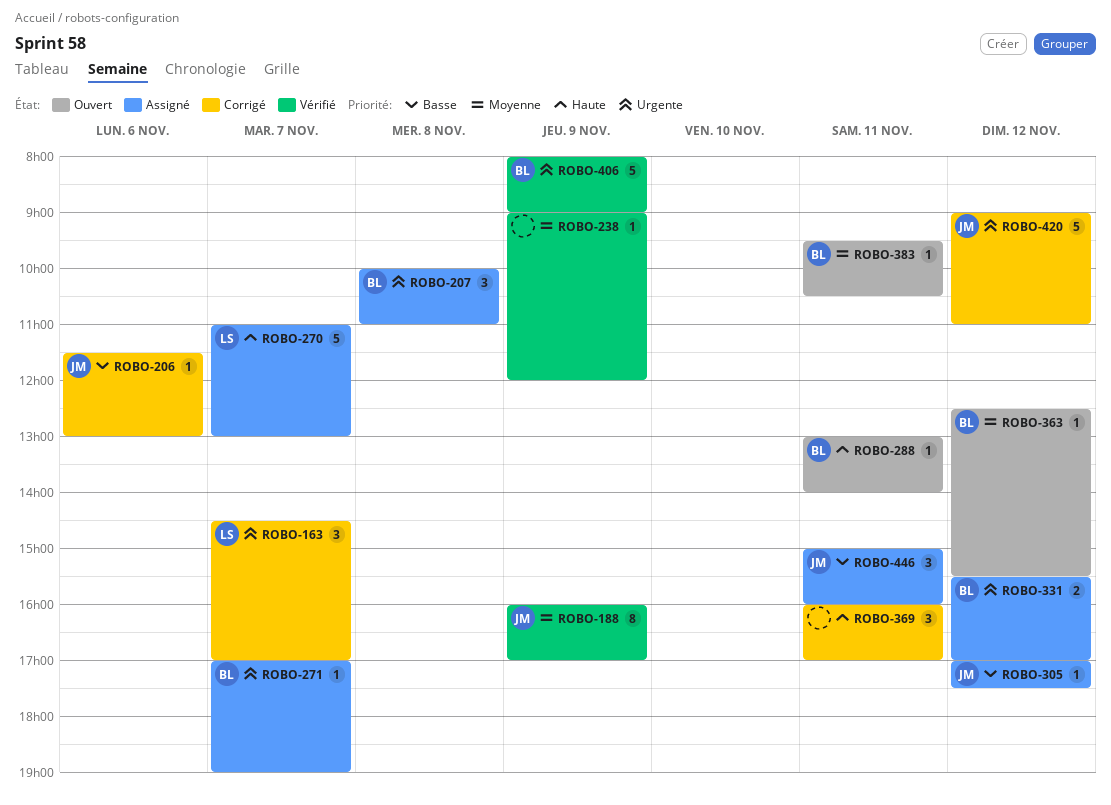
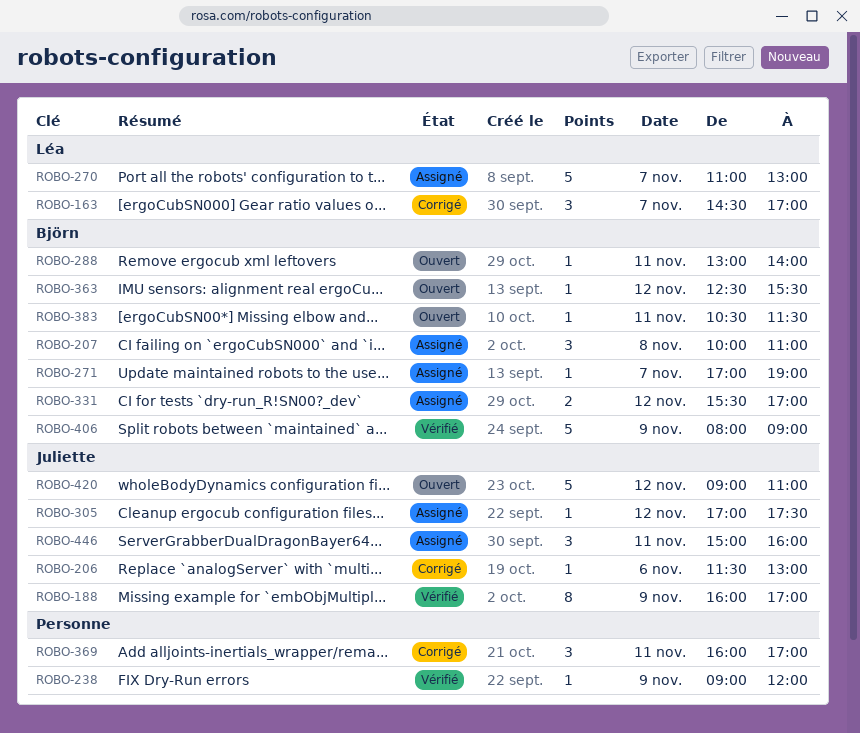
ROBO-383, begins: 09:30 -> 10:30
ROBO-383, ends: 10:30 -> 11:30
ROBO-420, status: Corrigé -> Ouvert

